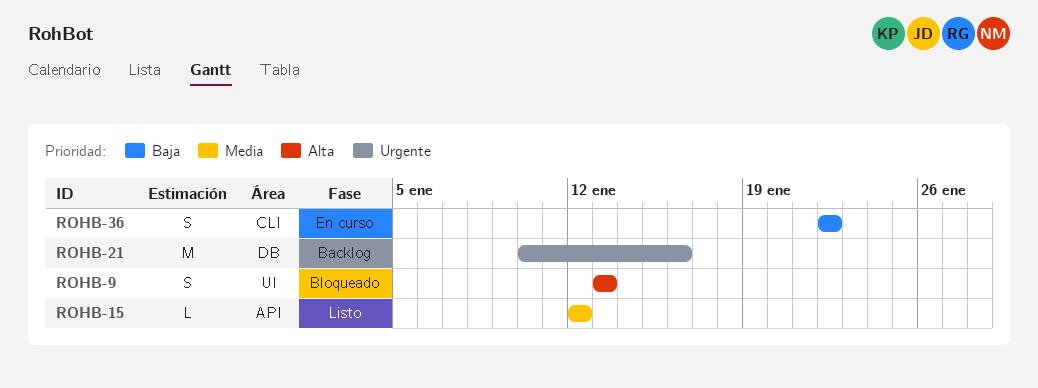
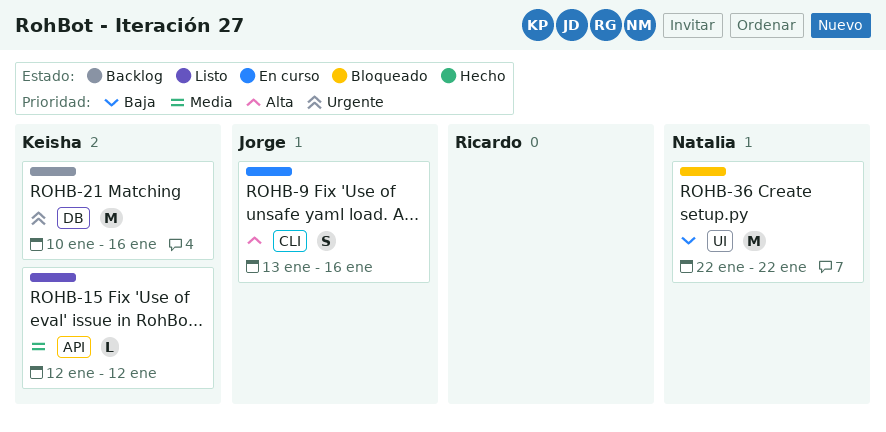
ROHB-9, status: Bloqueado -> En curso
ROHB-9, label: UI -> CLI
ROHB-9, due: Jan 13 -> Jan 16
ROHB-36, status: En curso -> Bloqueado
ROHB-36, label: CLI -> UI
ROHB-36, estimate: S -> M

